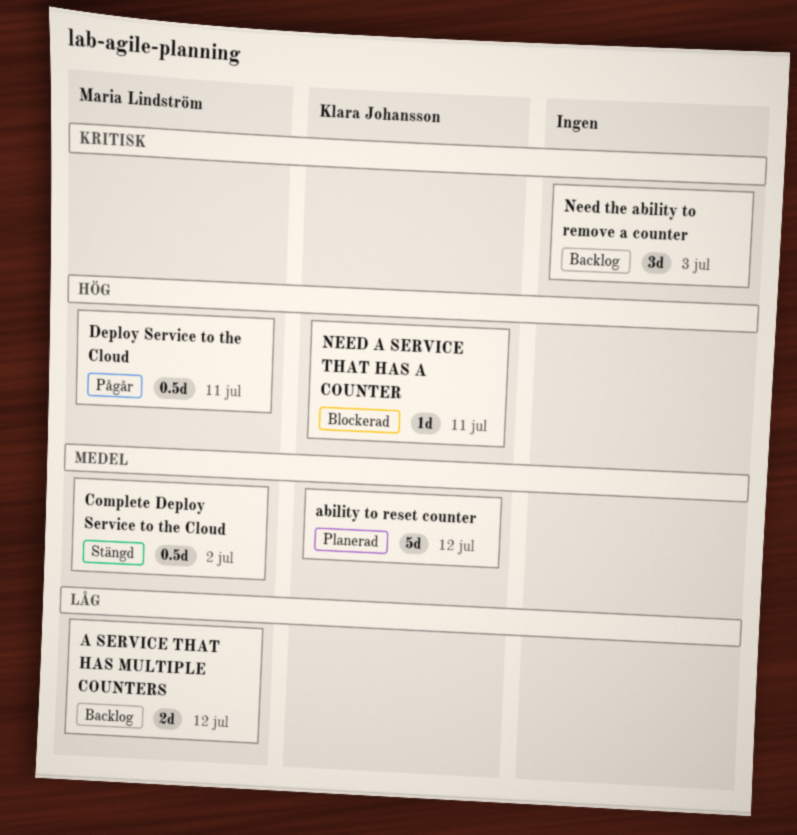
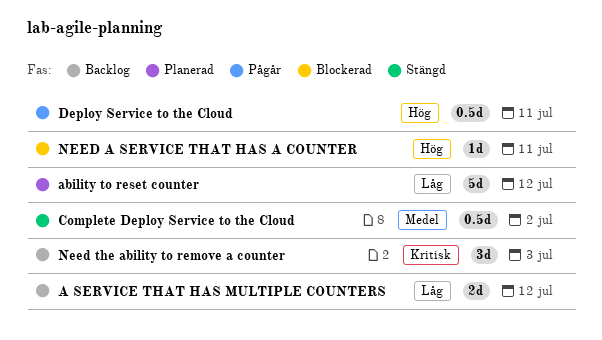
ability to reset counter, priority: Medel -> Låg

